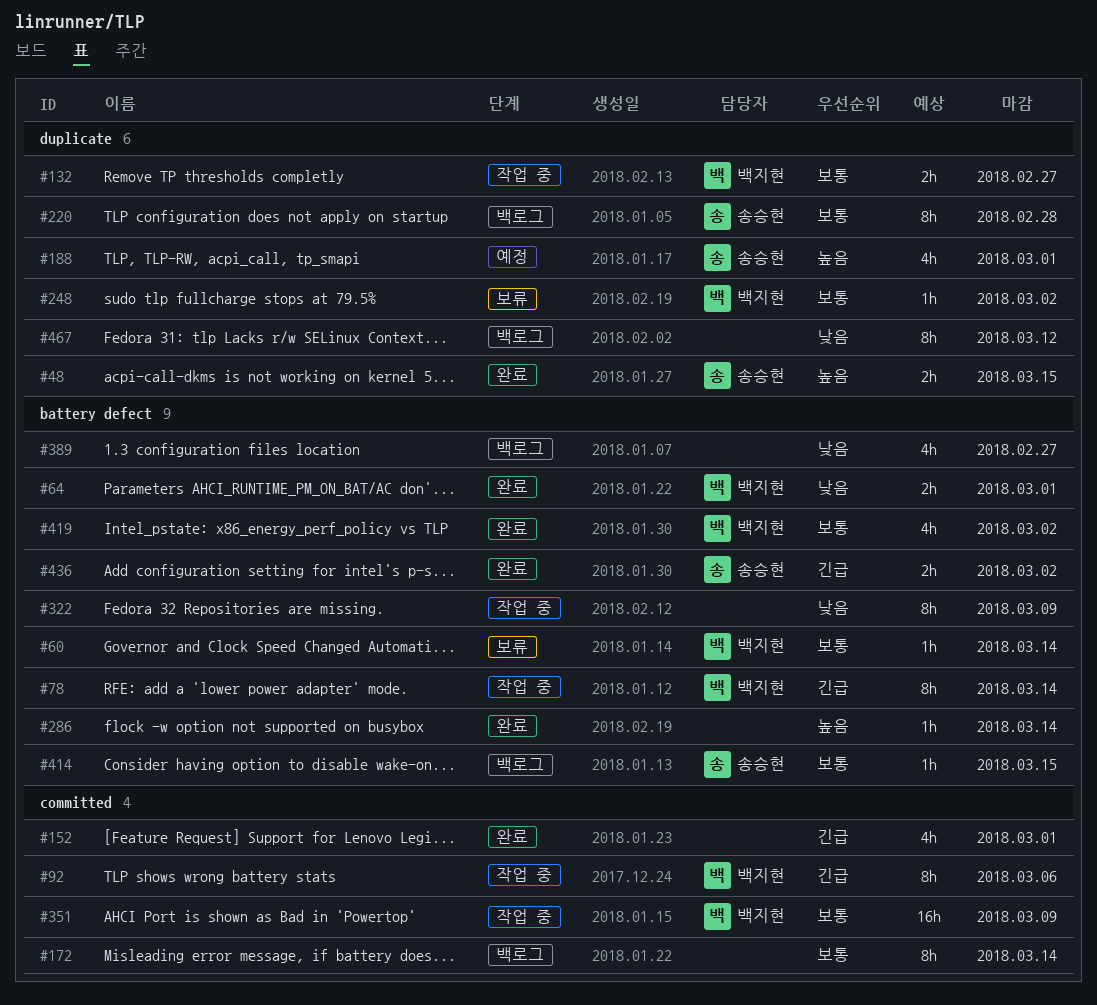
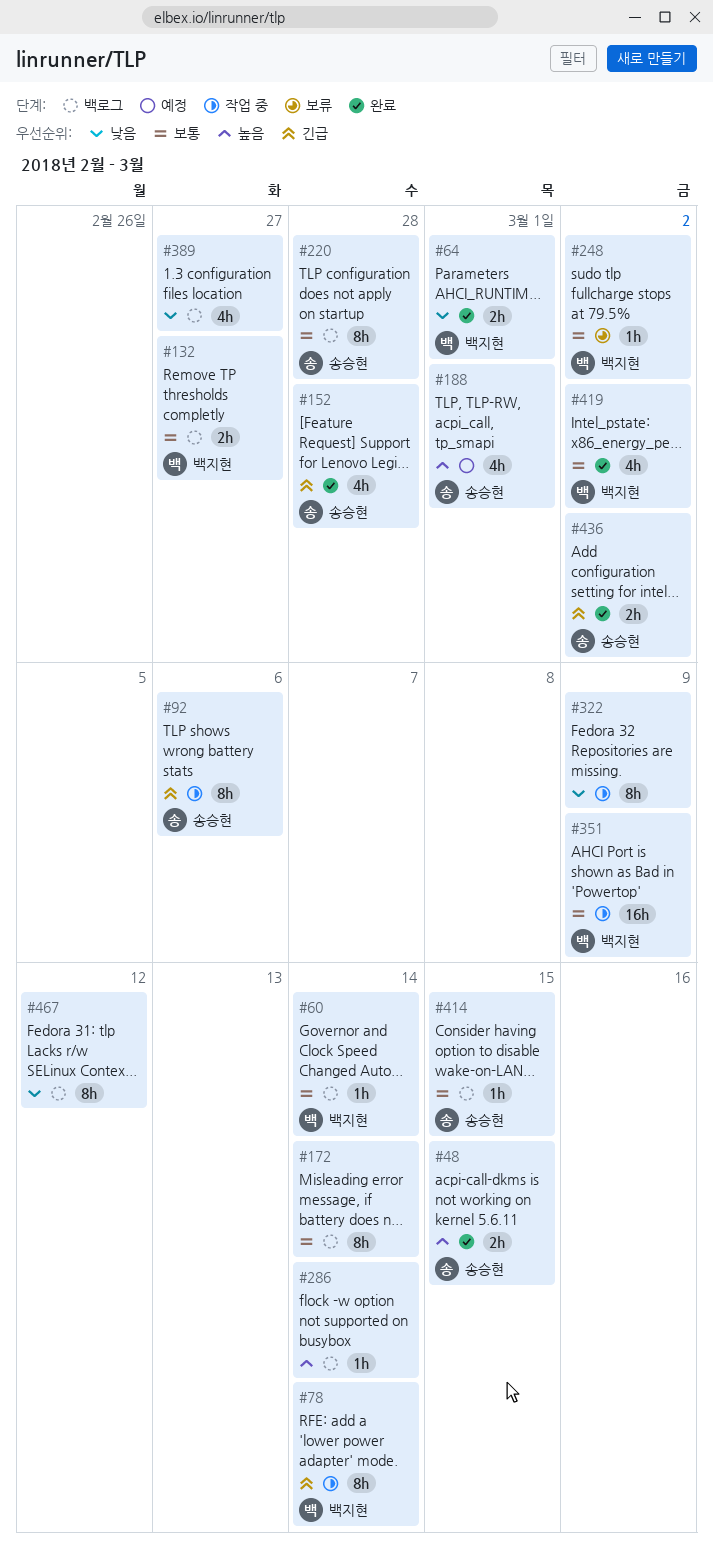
#60, status: 보류 -> 백로그
#92, owner: 백지현 -> 송승현
#132, status: 작업 중 -> 백로그
#152, owner: none -> 송승현
#152, due: Mar 1 -> Feb 28
#286, status: 완료 -> 백로그

